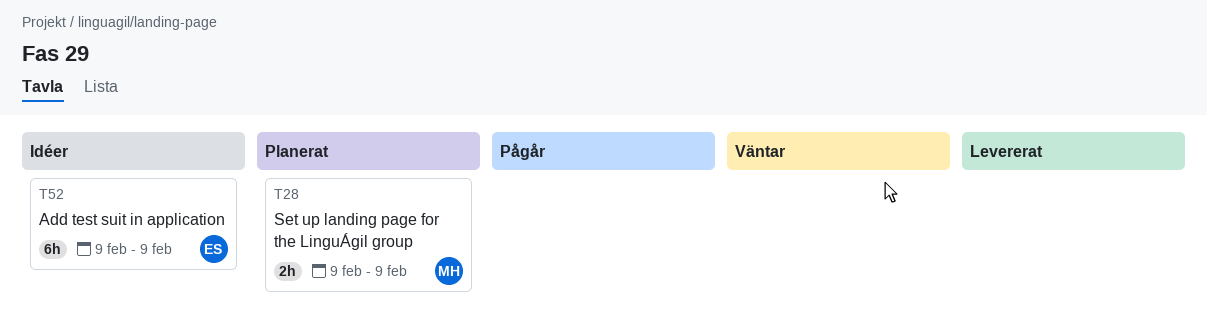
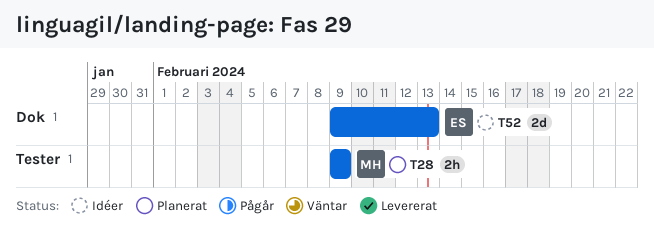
T52, estimate: 6h -> 2d
T52, due: Feb 9 -> Feb 13

